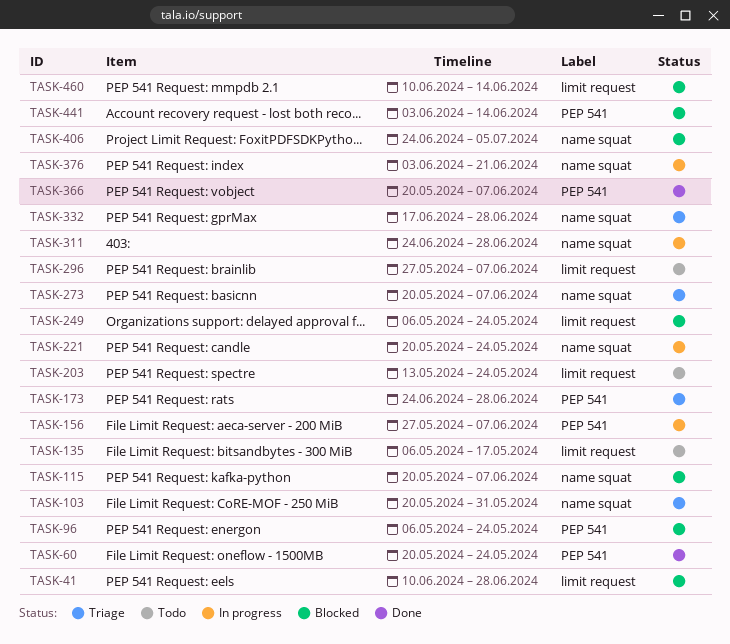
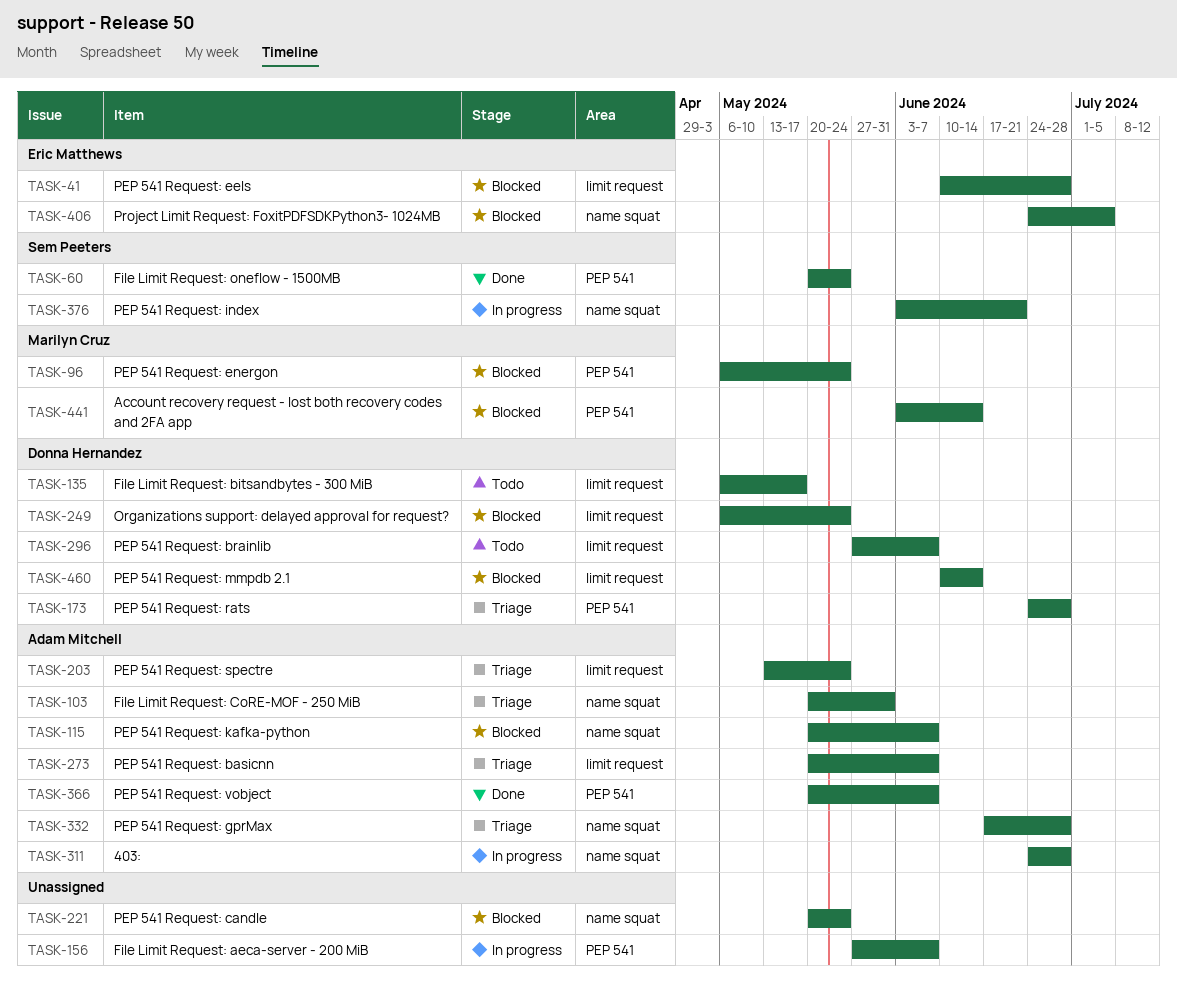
TASK-203, status: Todo -> Triage
TASK-221, status: In progress -> Blocked
TASK-273, label: name squat -> limit request

